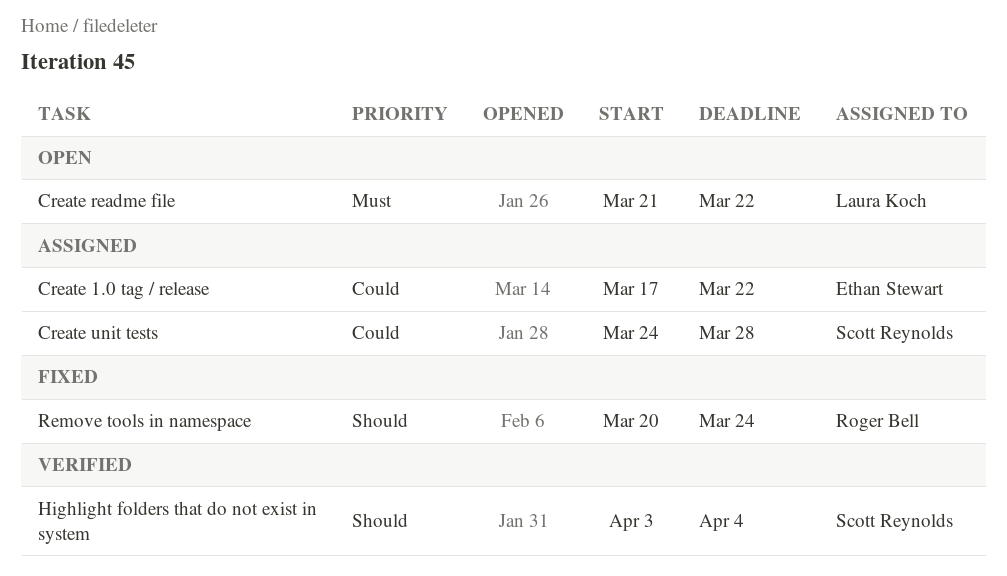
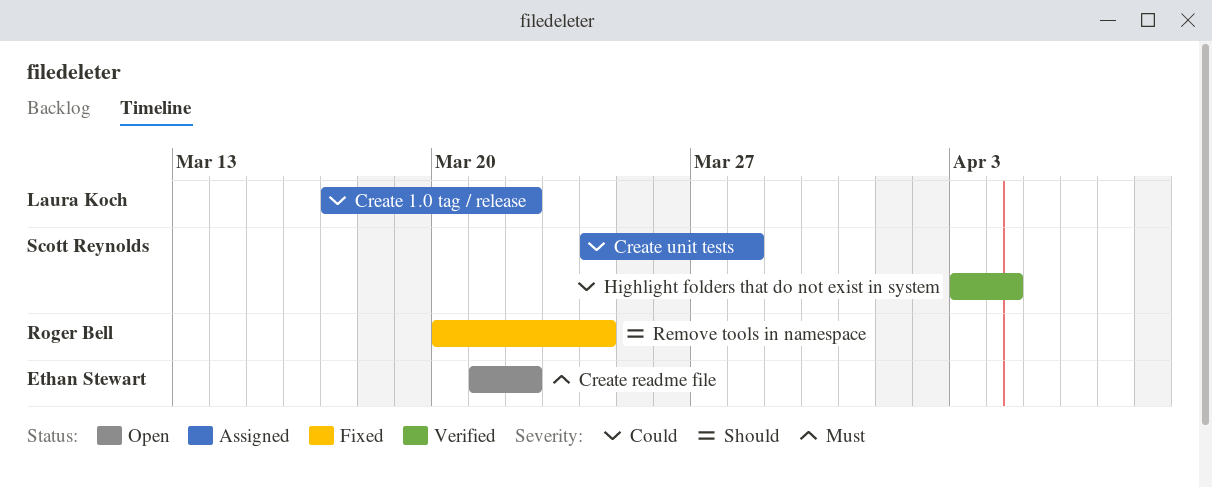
Create 1.0 tag / release, owner: Ethan Stewart -> Laura Koch
Create readme file, owner: Laura Koch -> Ethan Stewart
Highlight folders that do not exist in system, priority: Should -> Could

